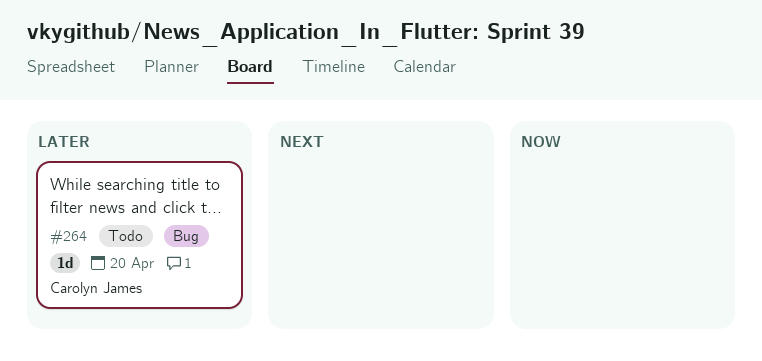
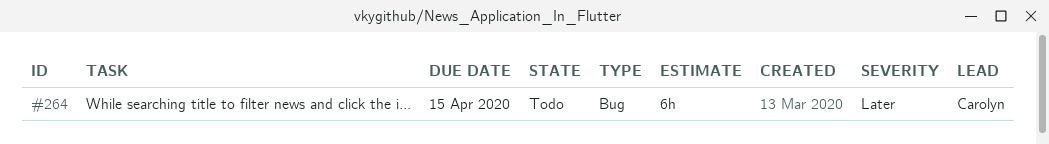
#264, estimate: 1d -> 6h
#264, due: Apr 20 -> Apr 15

